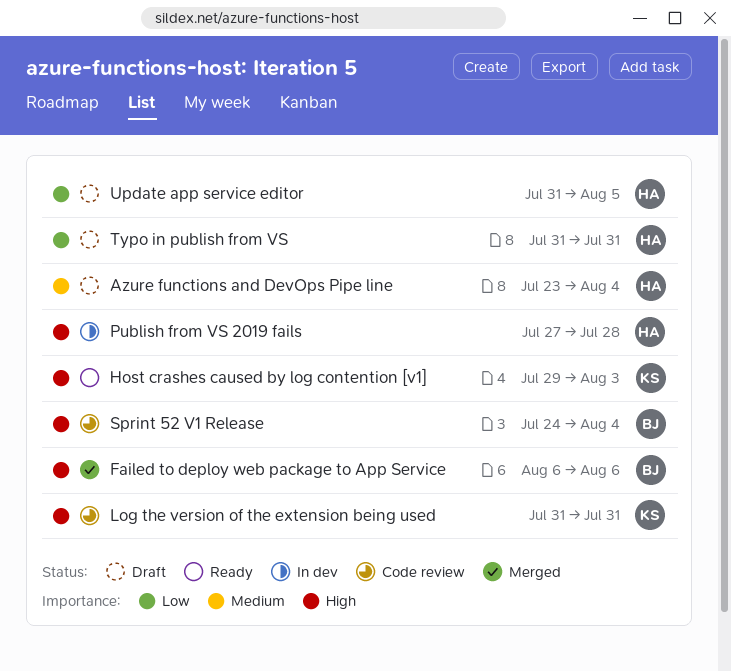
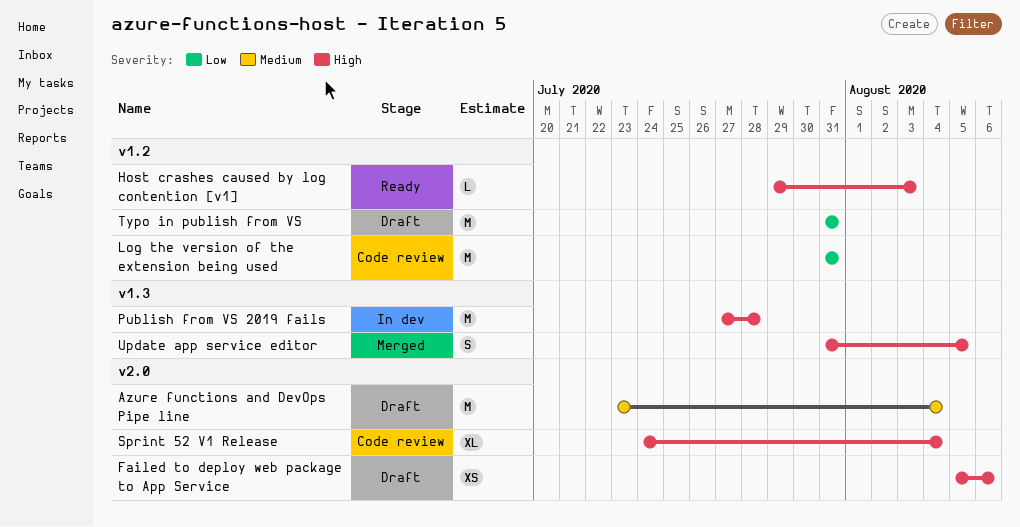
Failed to deploy web package to App Service, status: Merged -> Draft
Failed to deploy web package to App Service, start: Aug 6 -> Aug 5
Log the version of the extension being used, priority: High -> Low
Update app service editor, status: Draft -> Merged
Update app service editor, priority: Low -> High

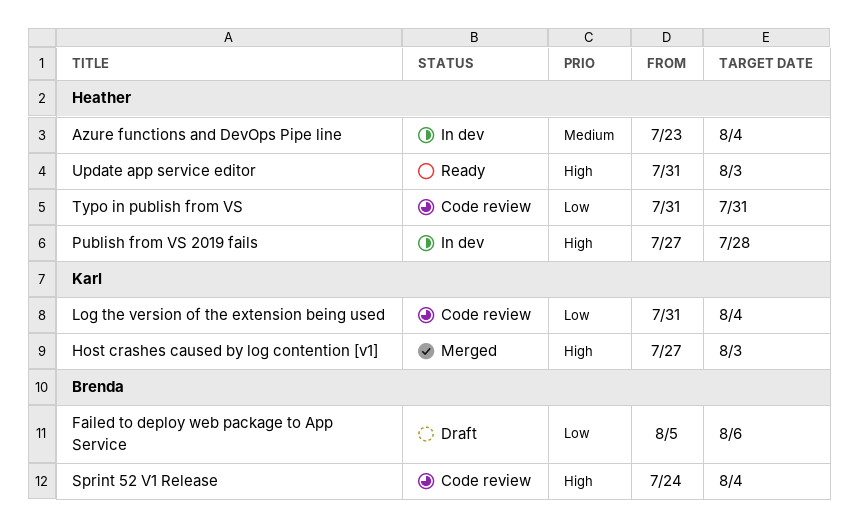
Azure functions and DevOps Pipe line, status: Draft -> In dev
Failed to deploy web package to App Service, priority: High -> Low
Host crashes caused by log contention [v1], status: Ready -> Merged
Host crashes caused by log contention [v1], start: Jul 29 -> Jul 27
Log the version of the extension being used, due: Jul 31 -> Aug 4
Typo in publish from VS, status: Draft -> Code review
Update app service editor, status: Merged -> Ready
Update app service editor, due: Aug 5 -> Aug 3

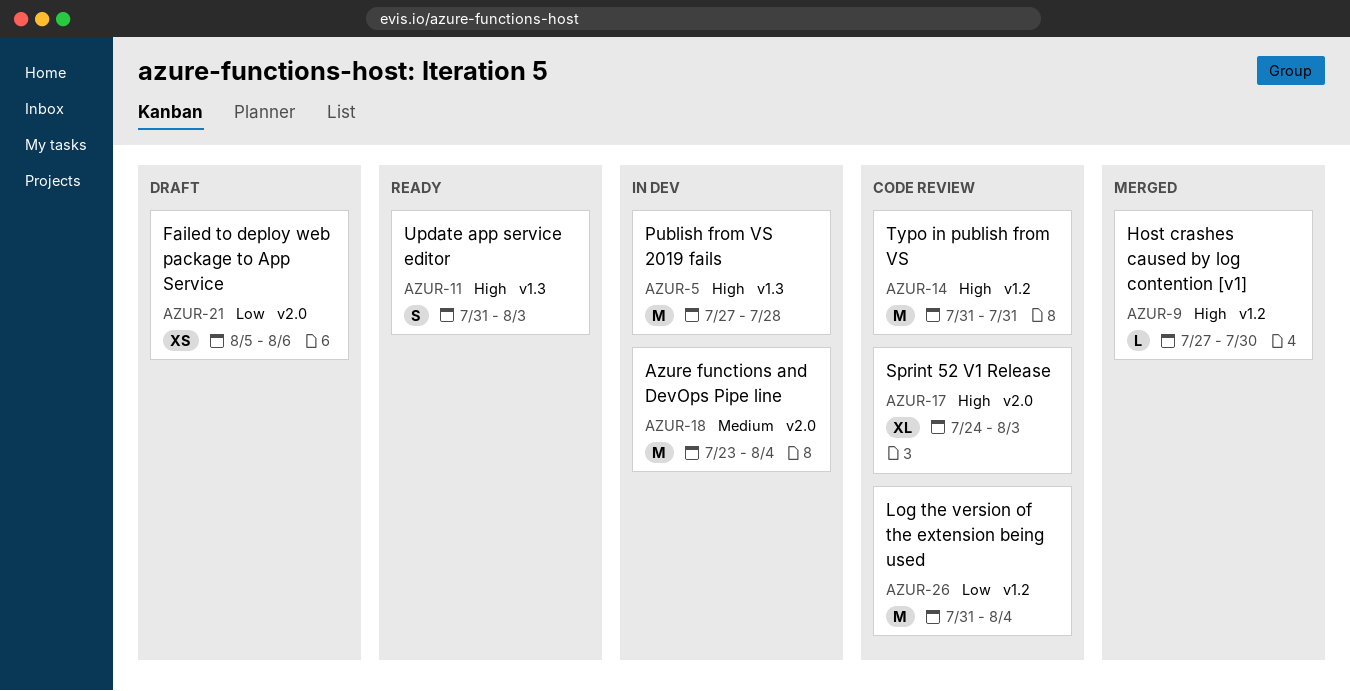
Host crashes caused by log contention [v1], due: Aug 3 -> Jul 30
Sprint 52 V1 Release, due: Aug 4 -> Aug 3
Typo in publish from VS, priority: Low -> High

